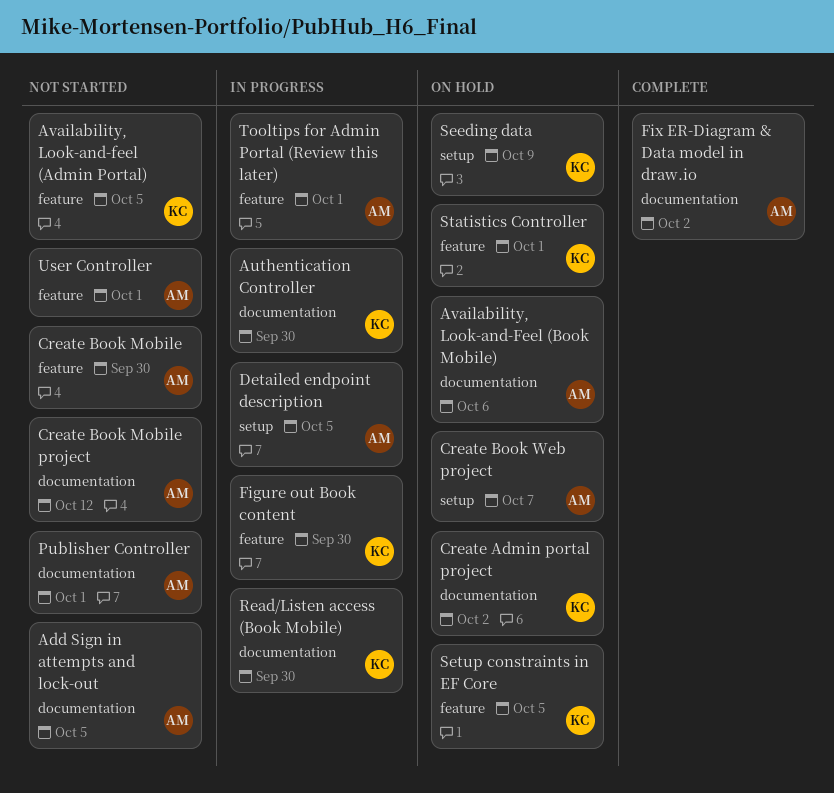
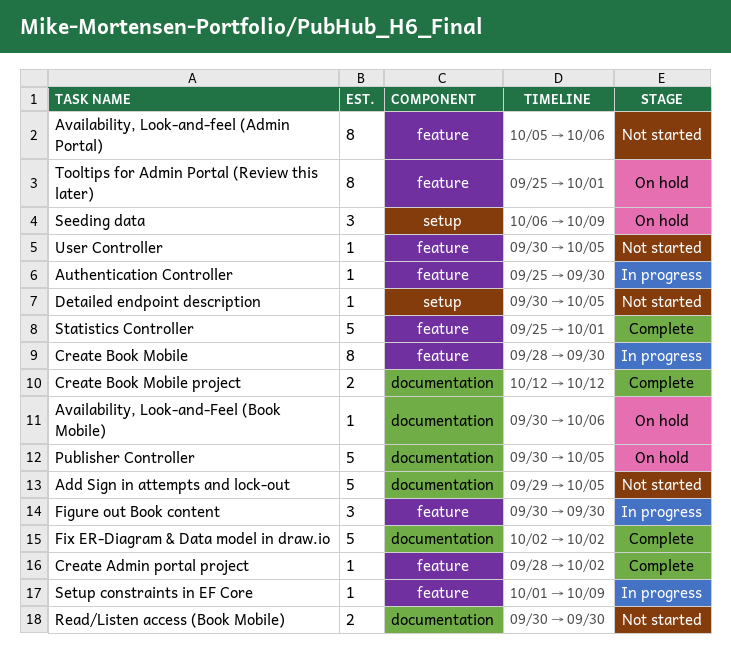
Authentication Controller, label: documentation -> feature
Availability, Look-and-feel (Admin Portal), due: Oct 5 -> Oct 6
Create Admin portal project, status: On hold -> Complete
Create Admin portal project, label: documentation -> feature
Create Book Mobile, status: Not started -> In progress
Create Book Mobile project, status: Not started -> Complete
Create Book Web project: present -> none
Detailed endpoint description, status: In progress -> Not started
Publisher Controller, status: Not started -> On hold
Publisher Controller, due: Oct 1 -> Oct 5
Read/Listen access (Book Mobile), status: In progress -> Not started
Setup constraints in EF Core, status: On hold -> In progress
Setup constraints in EF Core, due: Oct 5 -> Oct 9
Statistics Controller, status: On hold -> Complete
Tooltips for Admin Portal (Review this later), status: In progress -> On hold
User Controller, due: Oct 1 -> Oct 5

